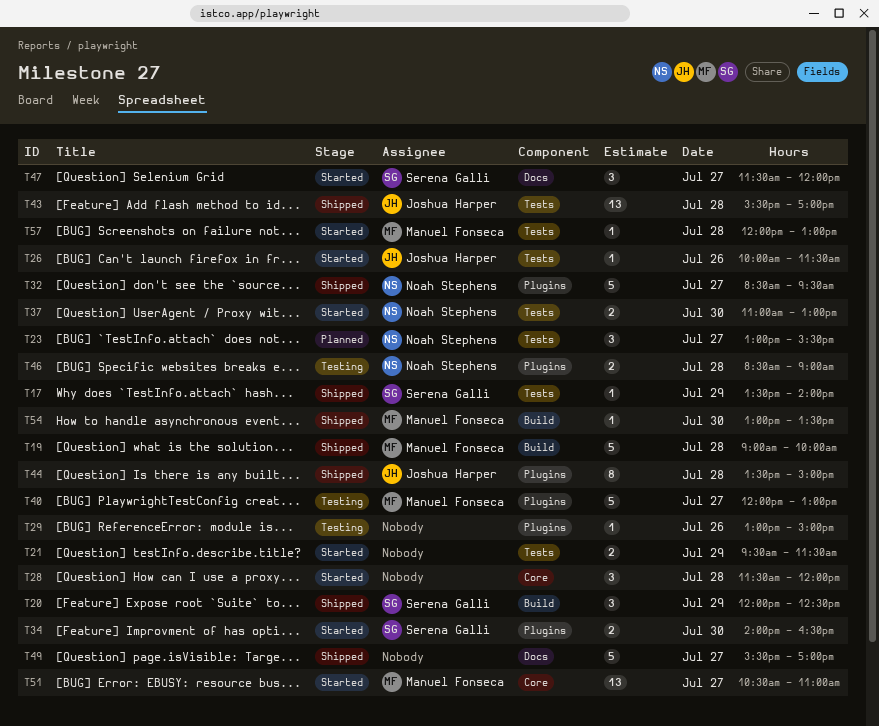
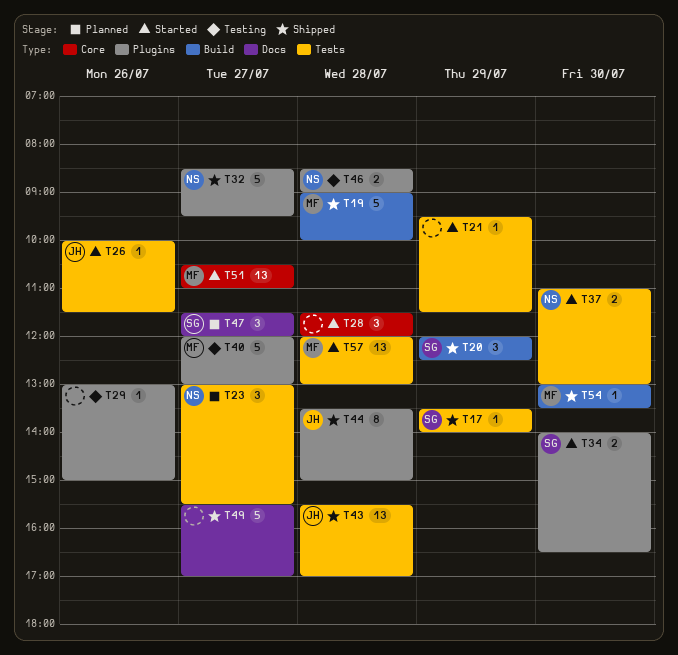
T21, estimate: 2 -> 1
T47, status: Started -> Planned
T57, estimate: 1 -> 13

